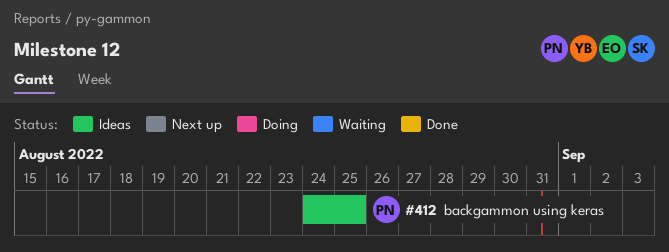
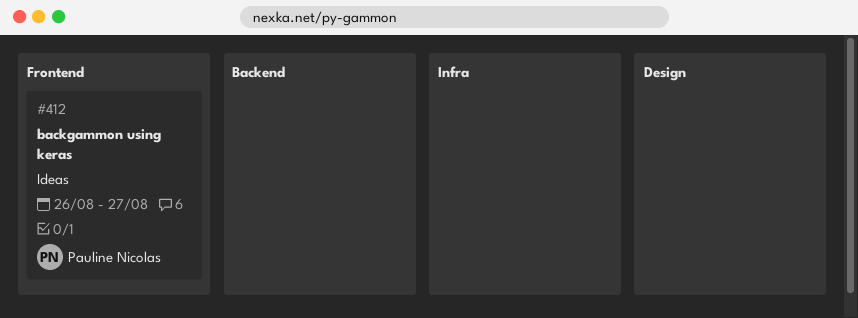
#412, start: Aug 24 -> Aug 26
#412, due: Aug 25 -> Aug 27

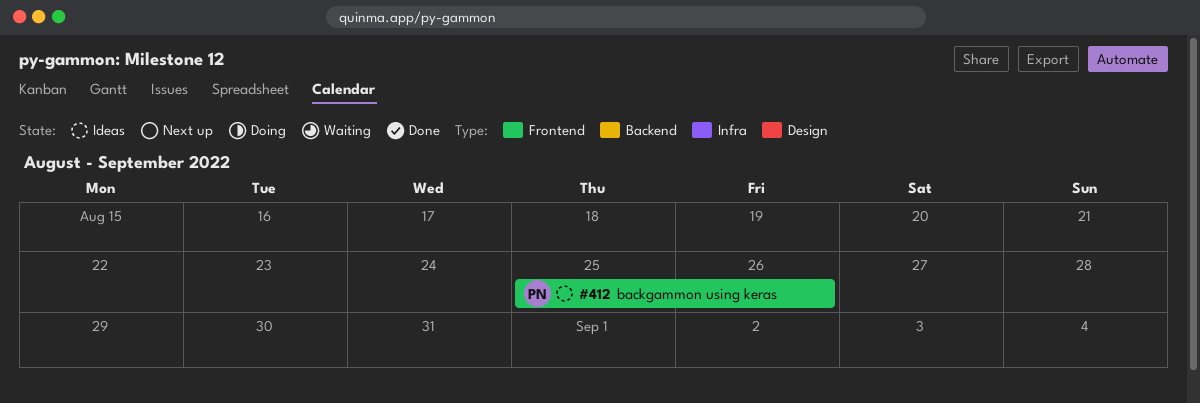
#412, start: Aug 26 -> Aug 25
#412, due: Aug 27 -> Aug 26

